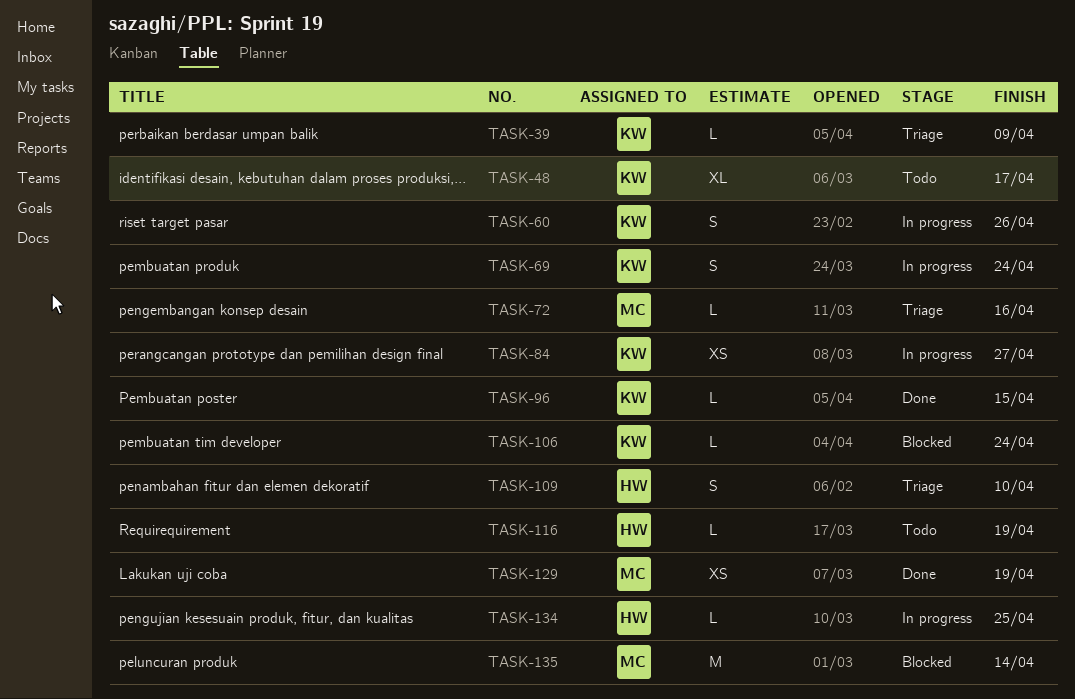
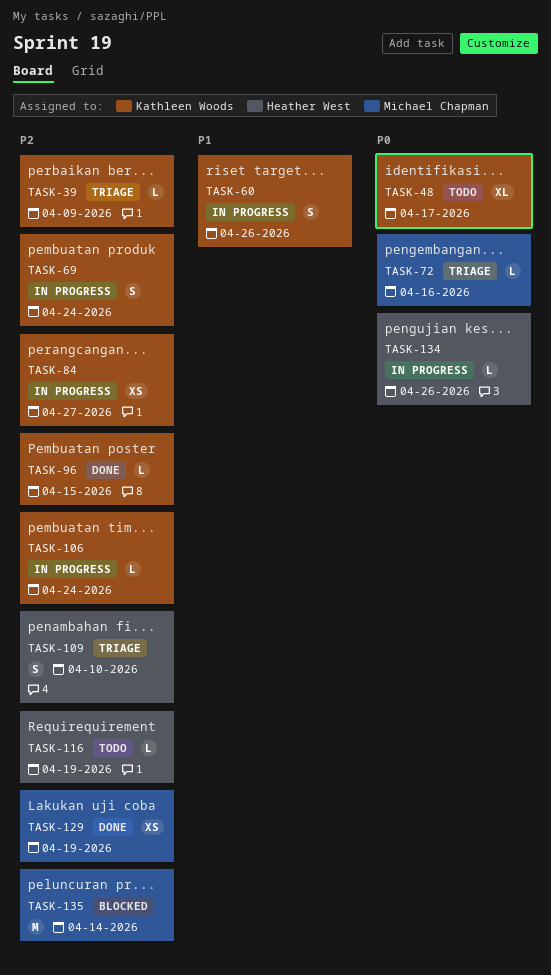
TASK-106, status: Blocked -> In progress
TASK-134, due: Apr 25 -> Apr 26

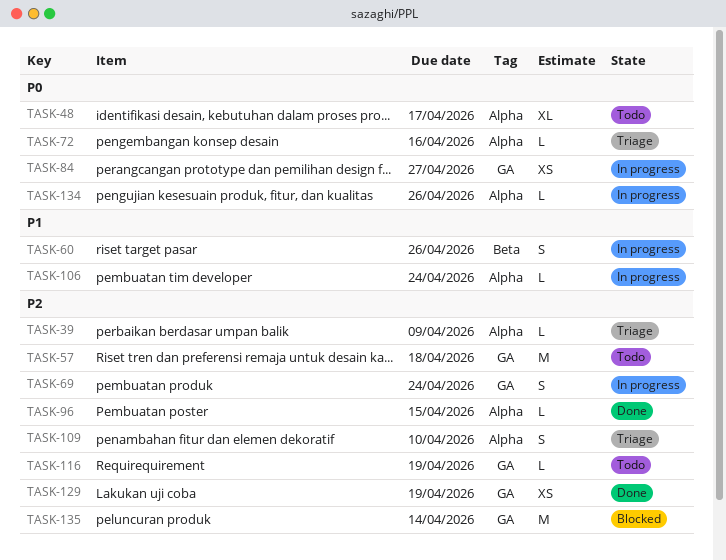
TASK-57: none -> present
TASK-84, priority: P2 -> P0
TASK-106, priority: P2 -> P1

